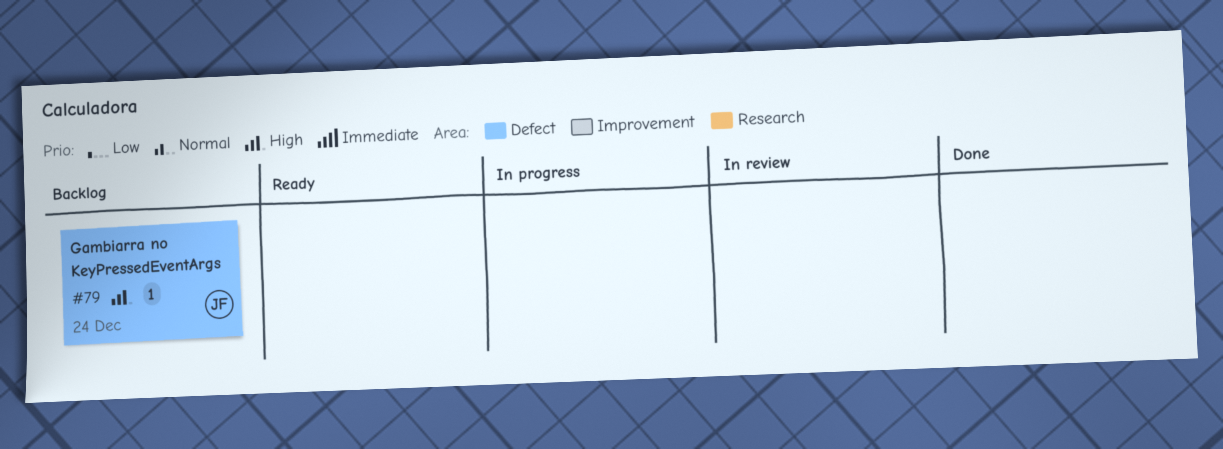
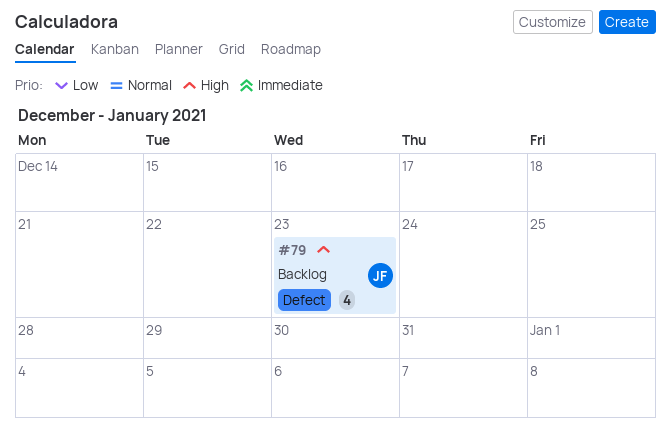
#79, estimate: 1 -> 4
#79, due: Dec 24 -> Dec 23

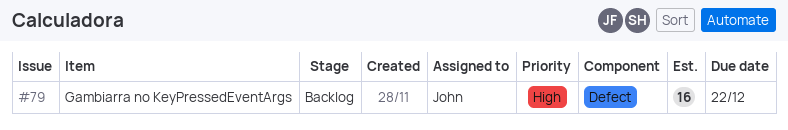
#79, estimate: 4 -> 16
#79, due: Dec 23 -> Dec 22

